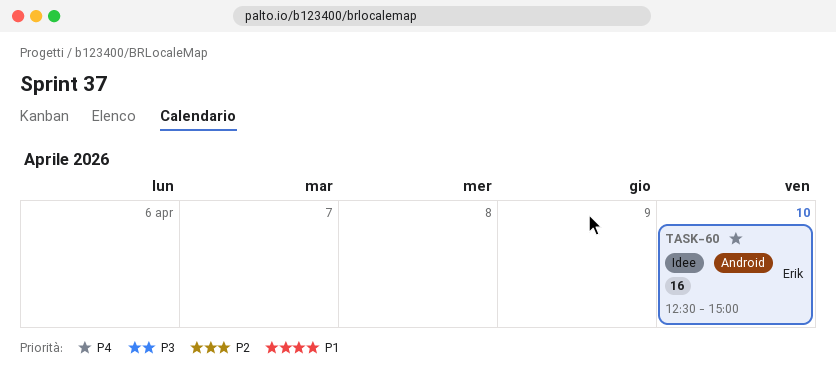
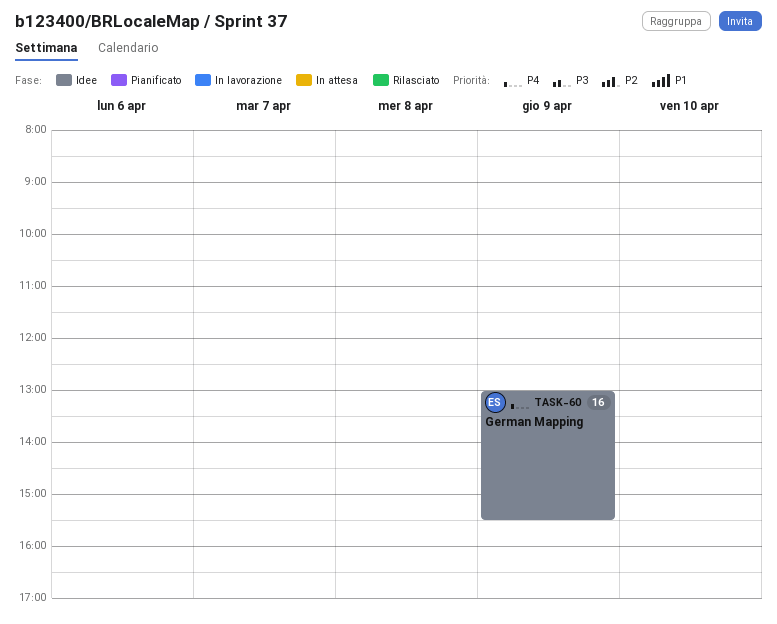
TASK-60, day: Apr 10 -> Apr 9
TASK-60, begins: 12:30 -> 13:00
TASK-60, ends: 15:00 -> 15:30

